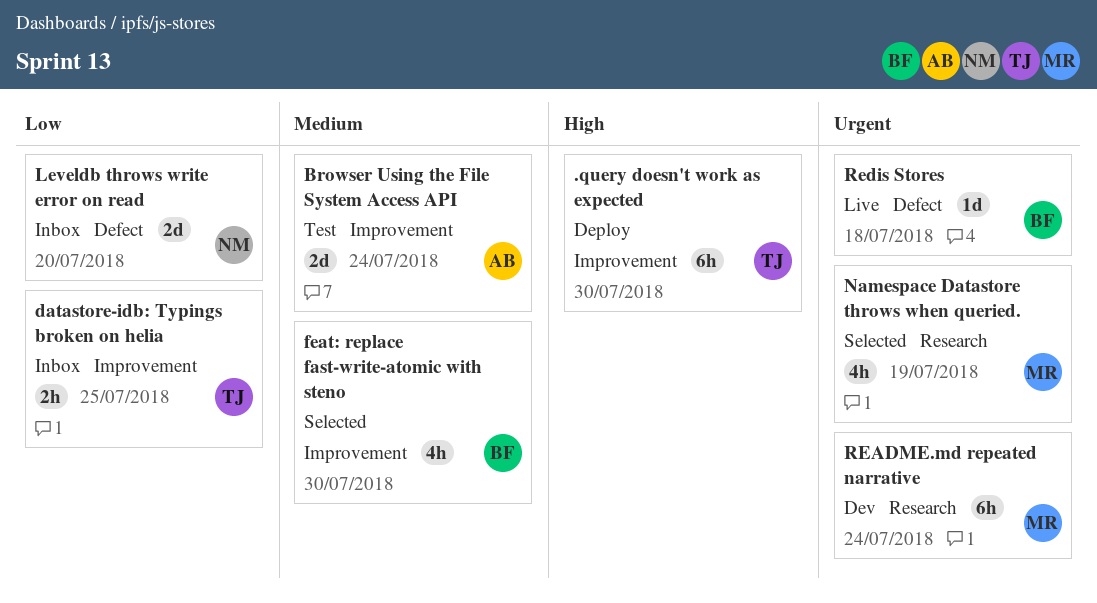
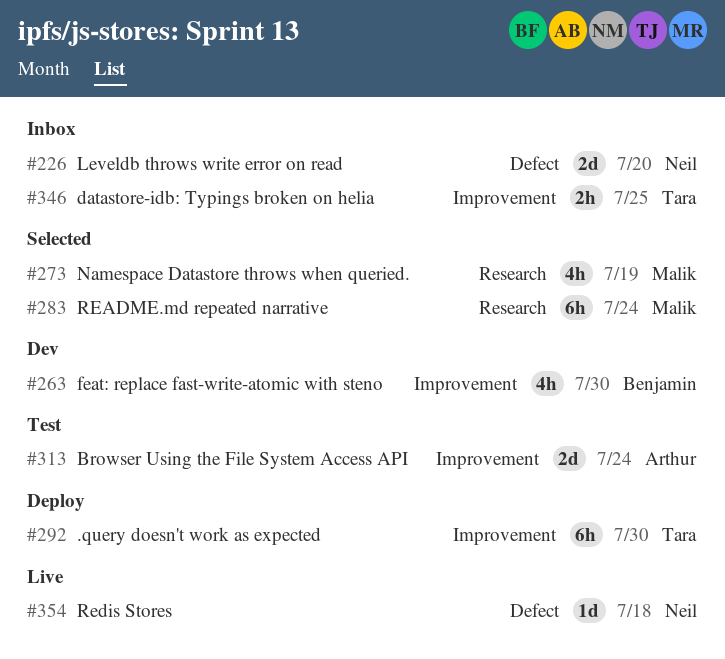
feat: replace fast-write-atomic with steno, status: Selected -> Dev
README.md repeated narrative, status: Dev -> Selected
Redis Stores, owner: Benjamin -> Neil

